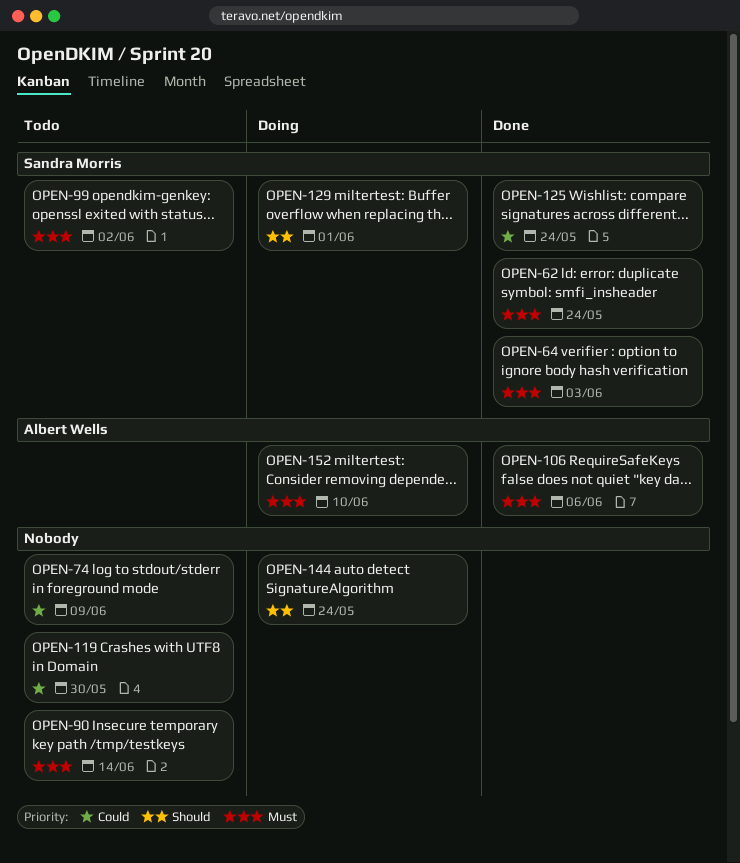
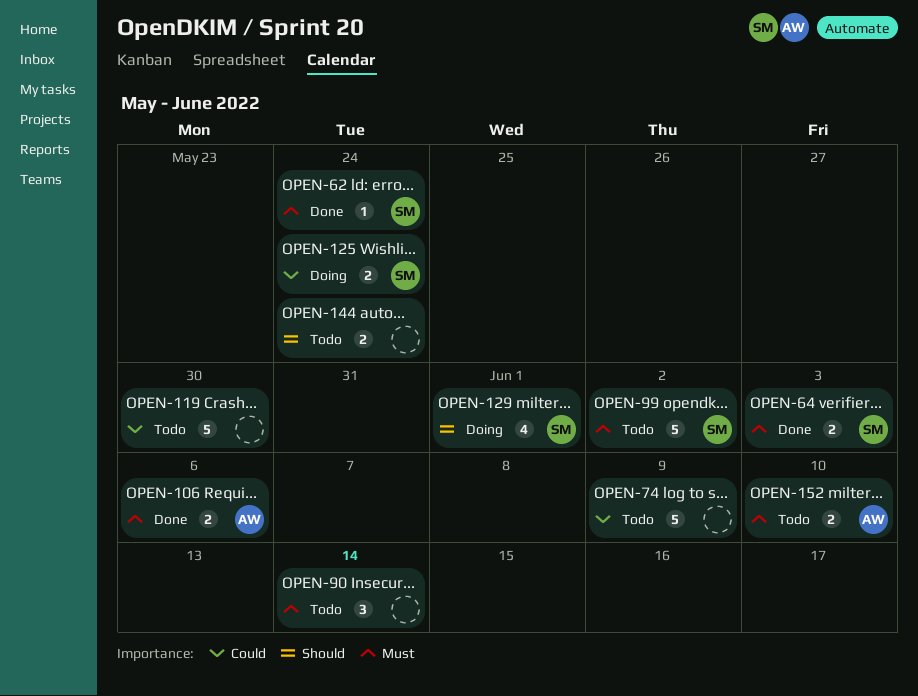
OPEN-125, status: Done -> Doing
OPEN-144, status: Doing -> Todo
OPEN-152, status: Doing -> Todo

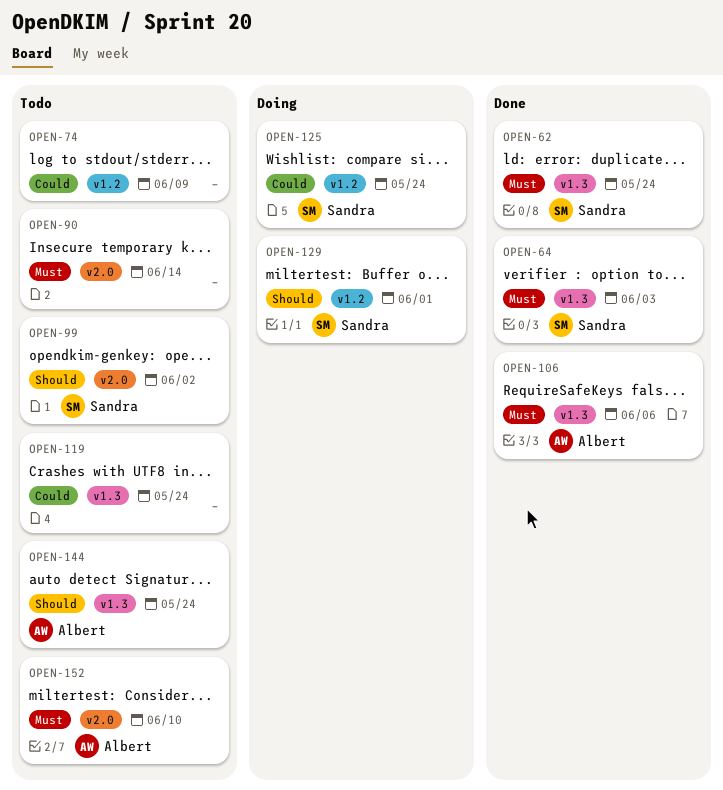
OPEN-99, priority: Must -> Should
OPEN-119, due: May 30 -> May 24
OPEN-144, owner: none -> Albert

